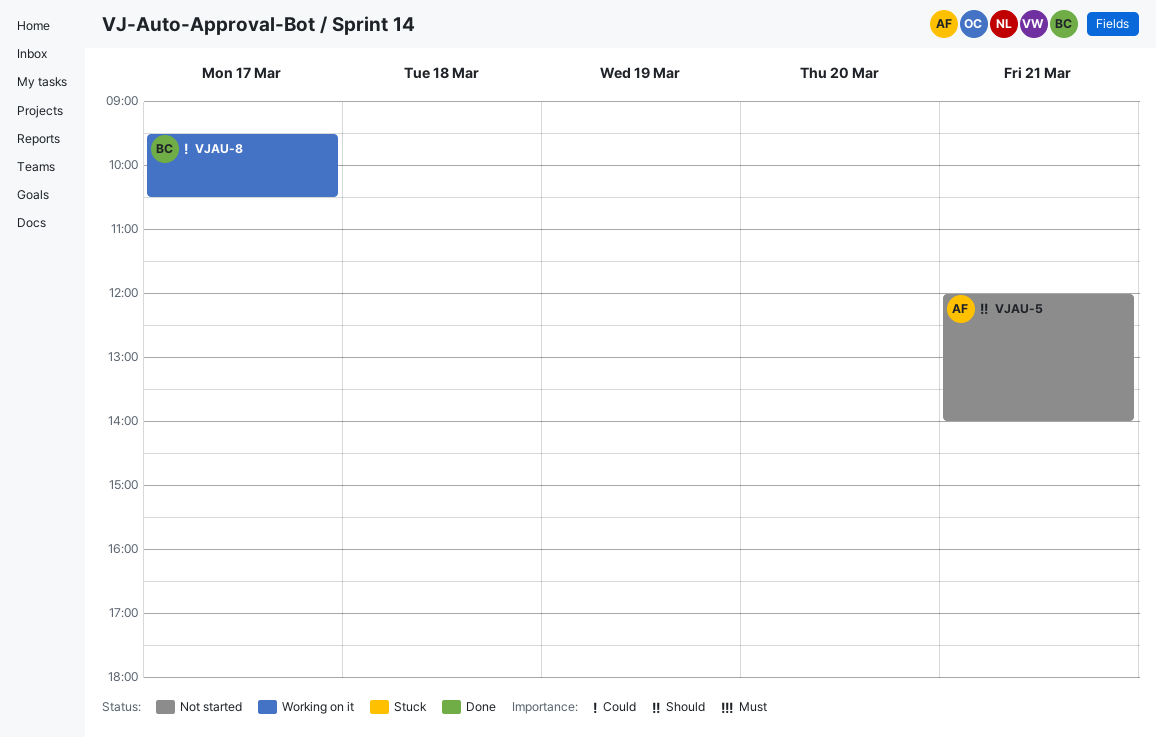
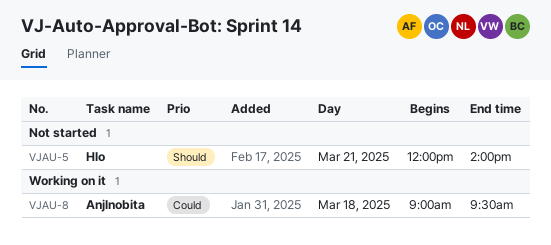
VJAU-8, day: Mar 17 -> Mar 18
VJAU-8, begins: 09:30 -> 09:00
VJAU-8, ends: 10:30 -> 09:30

